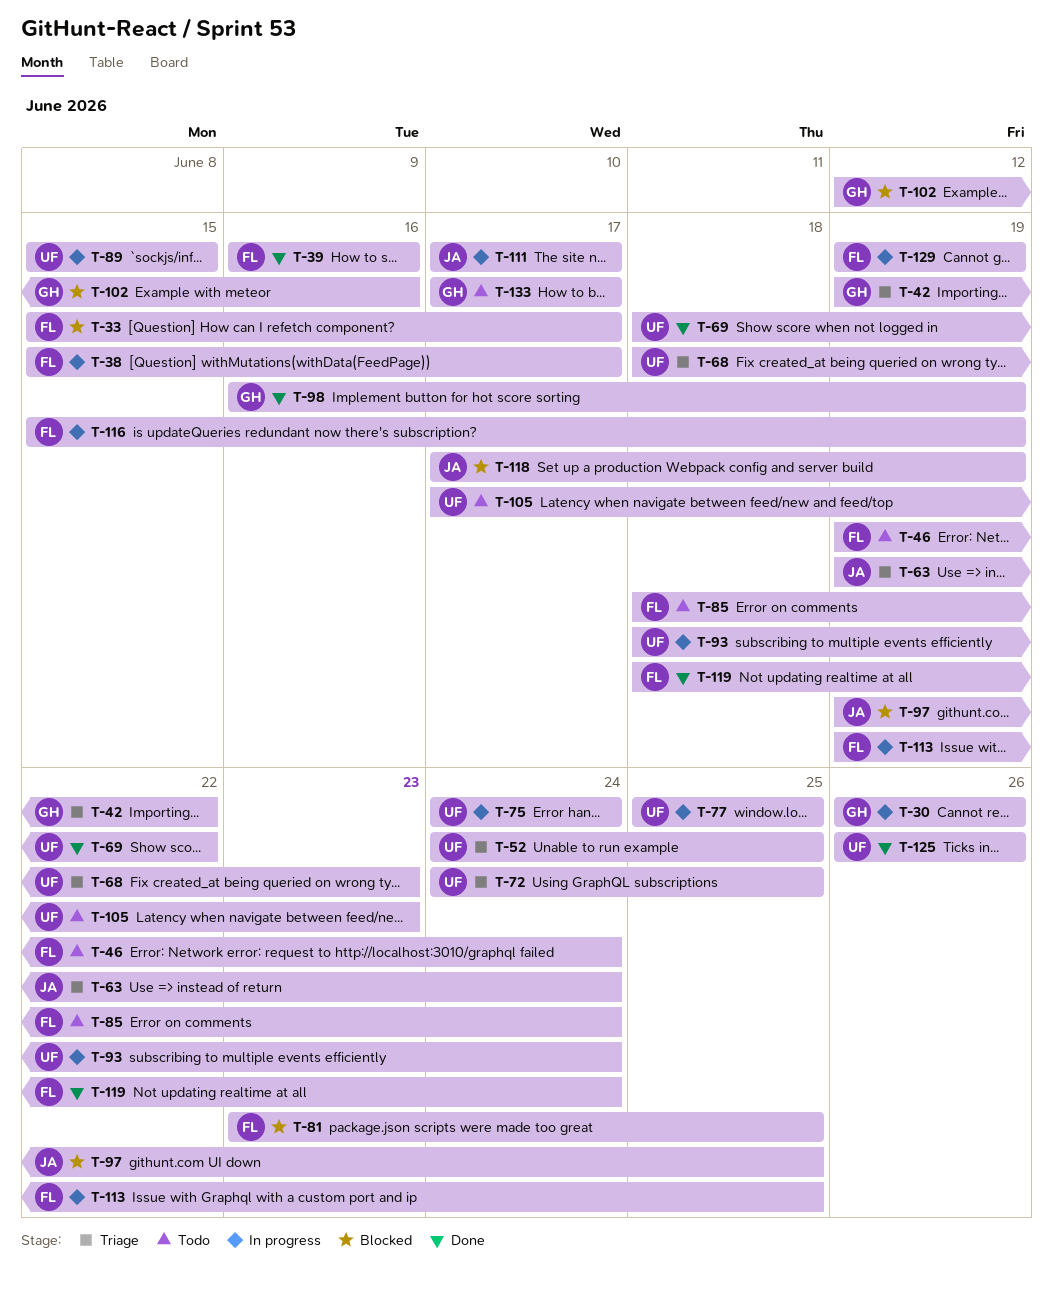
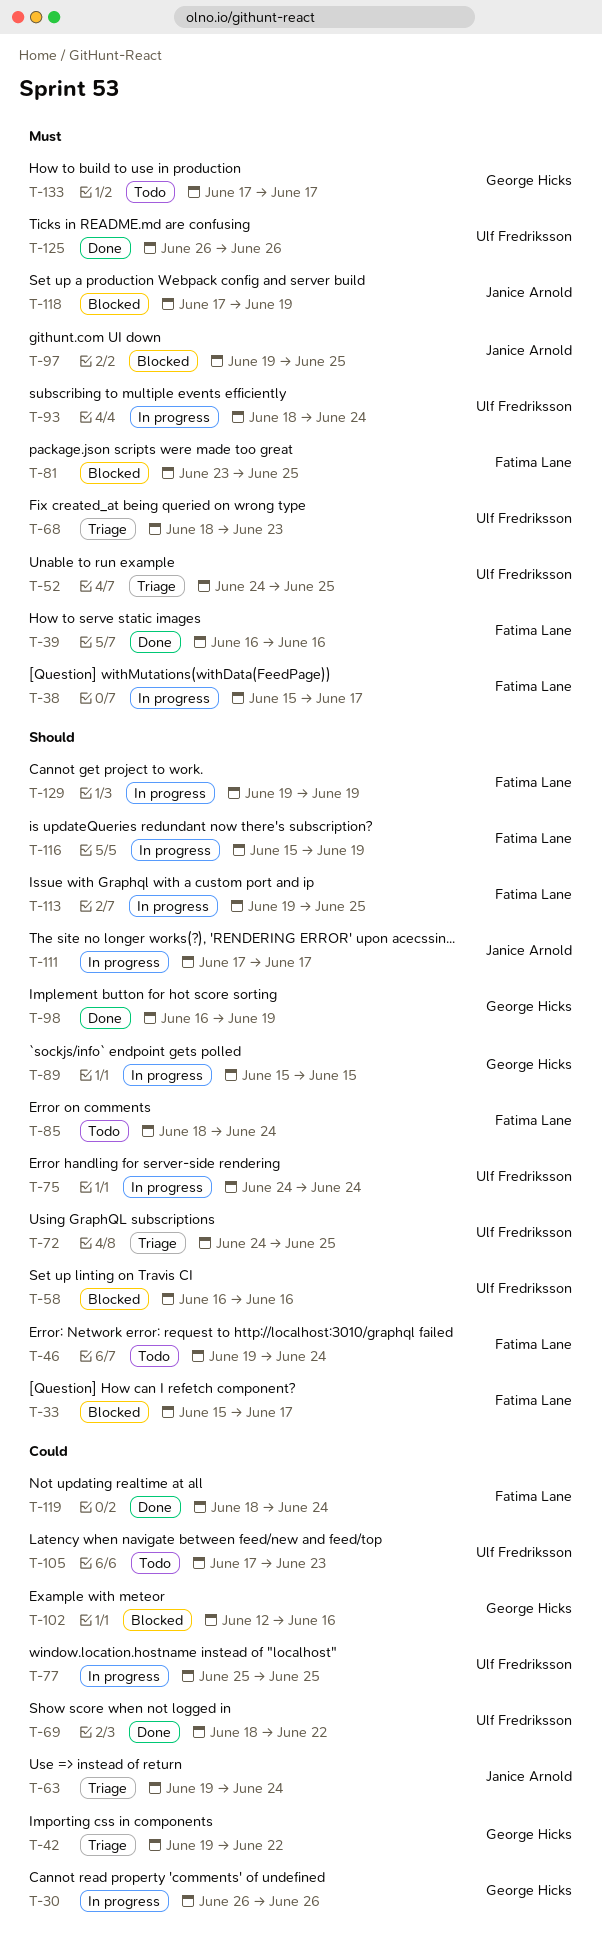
T-58: none -> present
T-89, owner: Ulf Fredriksson -> George Hicks

